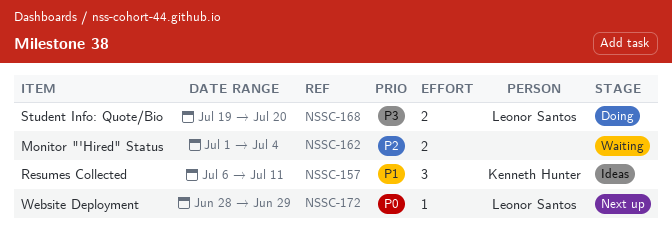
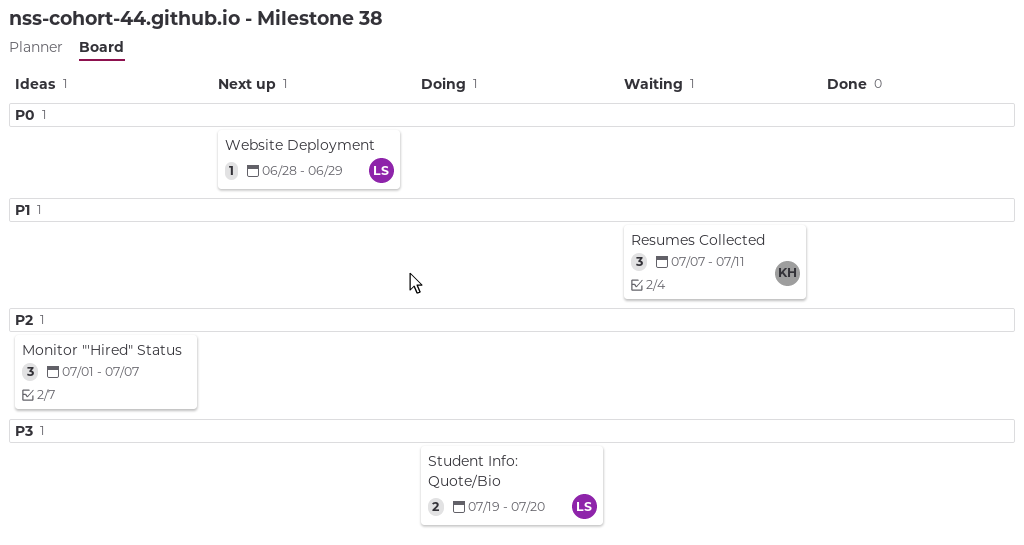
Monitor "'Hired" Status, status: Waiting -> Ideas
Monitor "'Hired" Status, estimate: 2 -> 3
Monitor "'Hired" Status, due: Jul 4 -> Jul 7
Resumes Collected, status: Ideas -> Waiting
Resumes Collected, start: Jul 6 -> Jul 7

